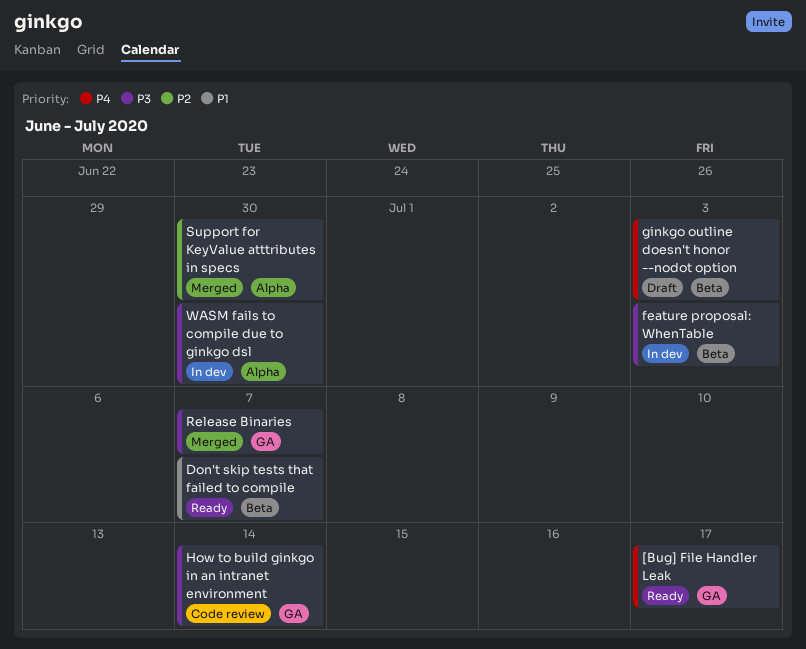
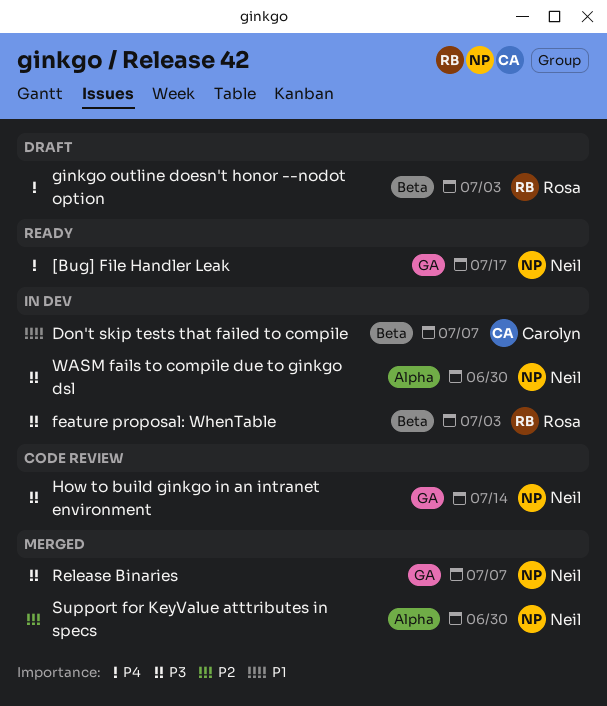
Don't skip tests that failed to compile, status: Ready -> In dev

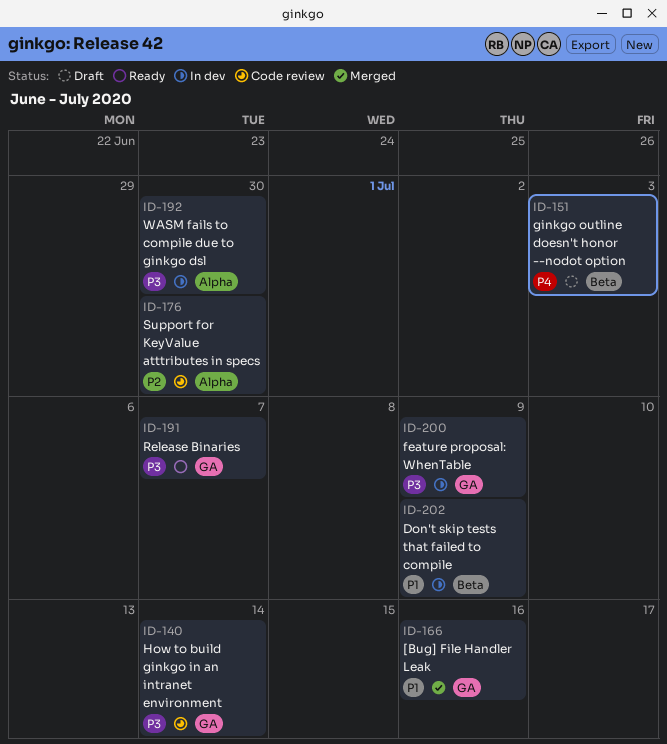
[Bug] File Handler Leak, status: Ready -> Merged
[Bug] File Handler Leak, priority: P4 -> P1
[Bug] File Handler Leak, due: Jul 17 -> Jul 16
Don't skip tests that failed to compile, due: Jul 7 -> Jul 9
feature proposal: WhenTable, label: Beta -> GA
feature proposal: WhenTable, due: Jul 3 -> Jul 9
Release Binaries, status: Merged -> Ready
Support for KeyValue atttributes in specs, status: Merged -> Code review

